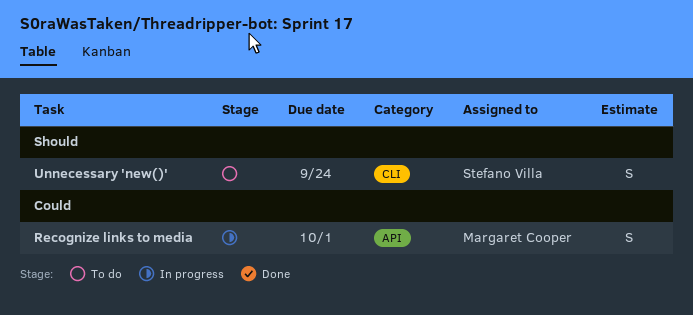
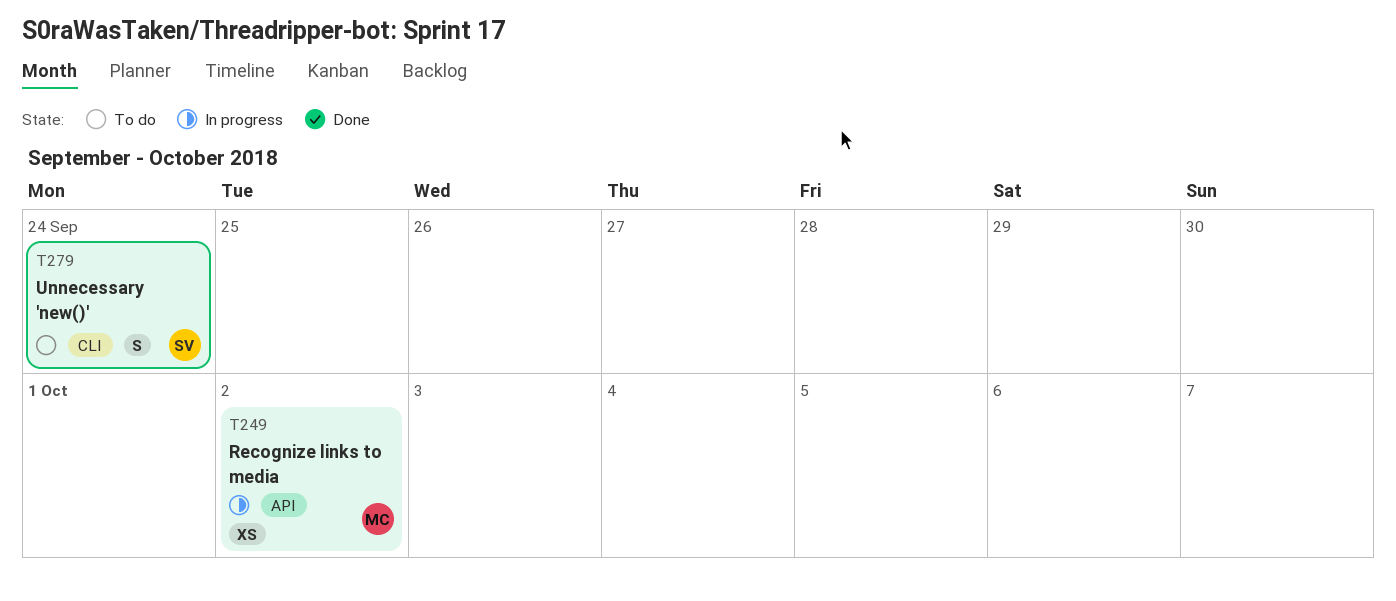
Recognize links to media, estimate: S -> XS
Recognize links to media, due: Oct 1 -> Oct 2

